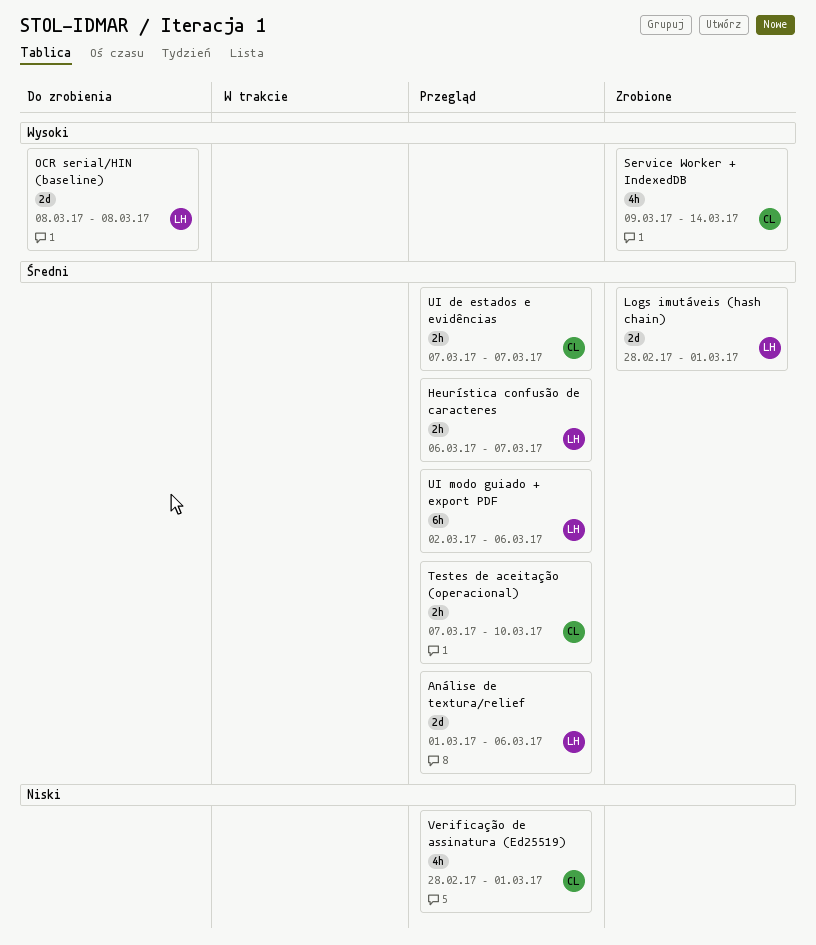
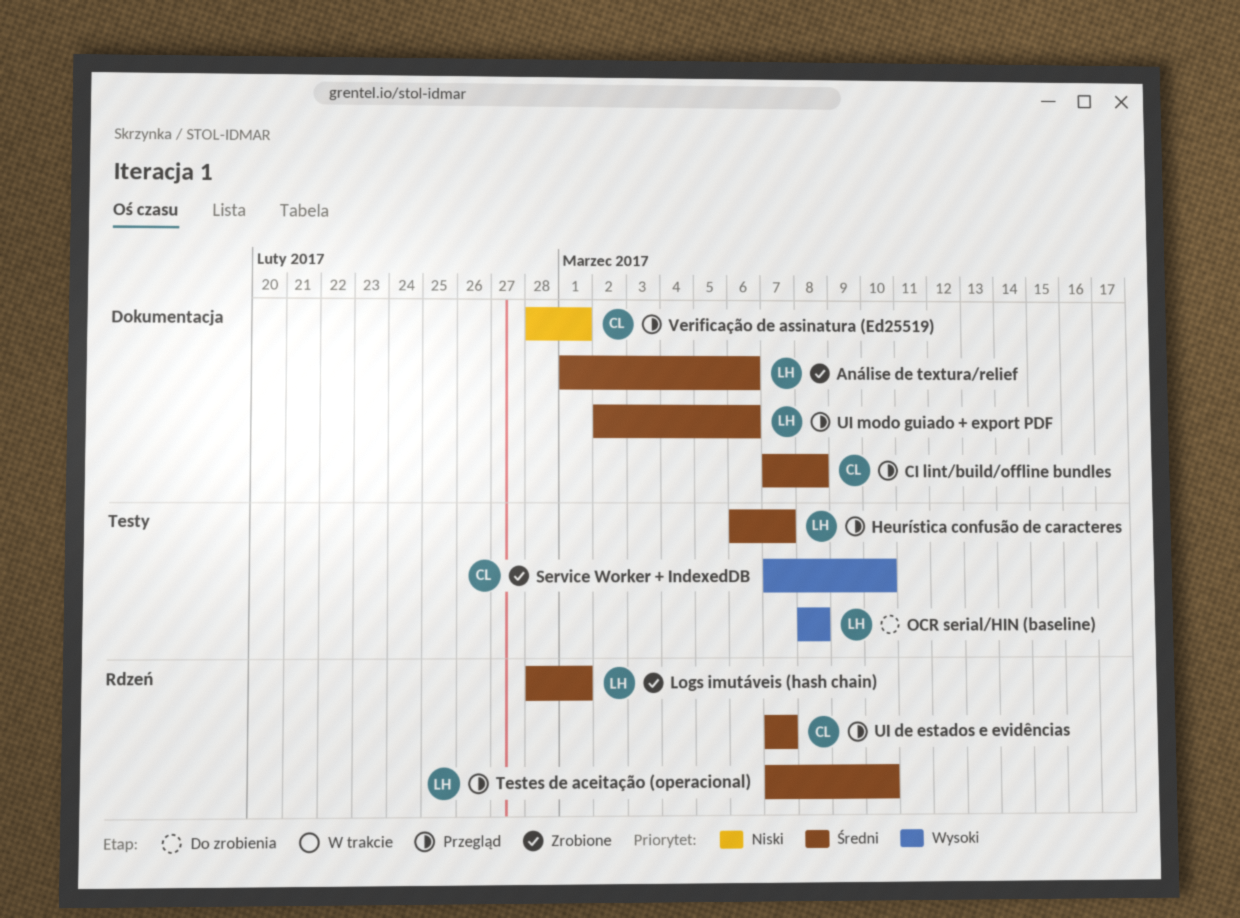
Análise de textura/relief, status: Przegląd -> Zrobione
CI lint/build/offline bundles: none -> present
Service Worker + IndexedDB, start: Mar 9 -> Mar 7
Service Worker + IndexedDB, due: Mar 14 -> Mar 10
Testes de aceitação (operacional), owner: CL -> LH

